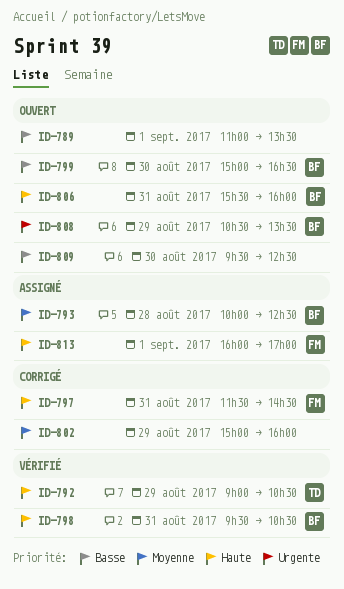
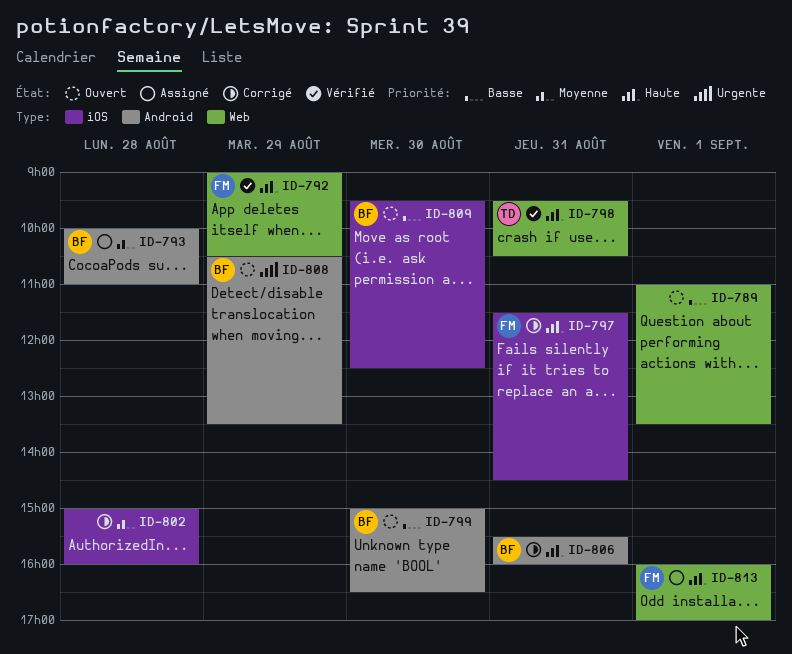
ID-792, owner: TD -> FM
ID-793, ends: 12:30 -> 11:00
ID-798, owner: BF -> TD
ID-802, day: Aug 29 -> Aug 28
ID-806, status: Ouvert -> Corrigé
ID-809, owner: none -> BF

